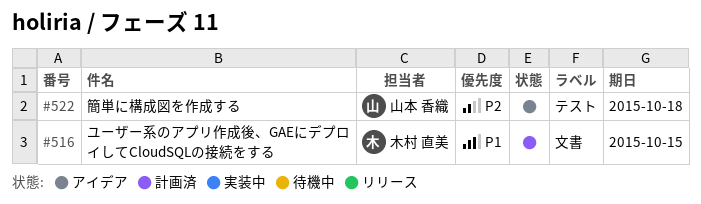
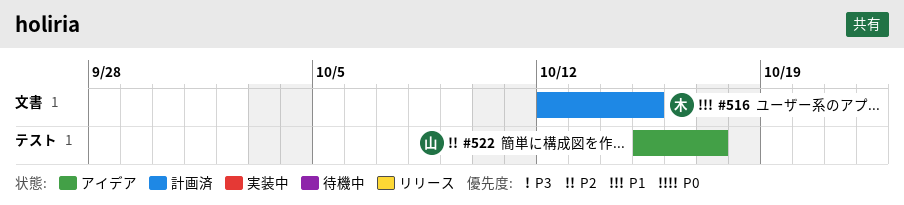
#522, due: Oct 18 -> Oct 17

